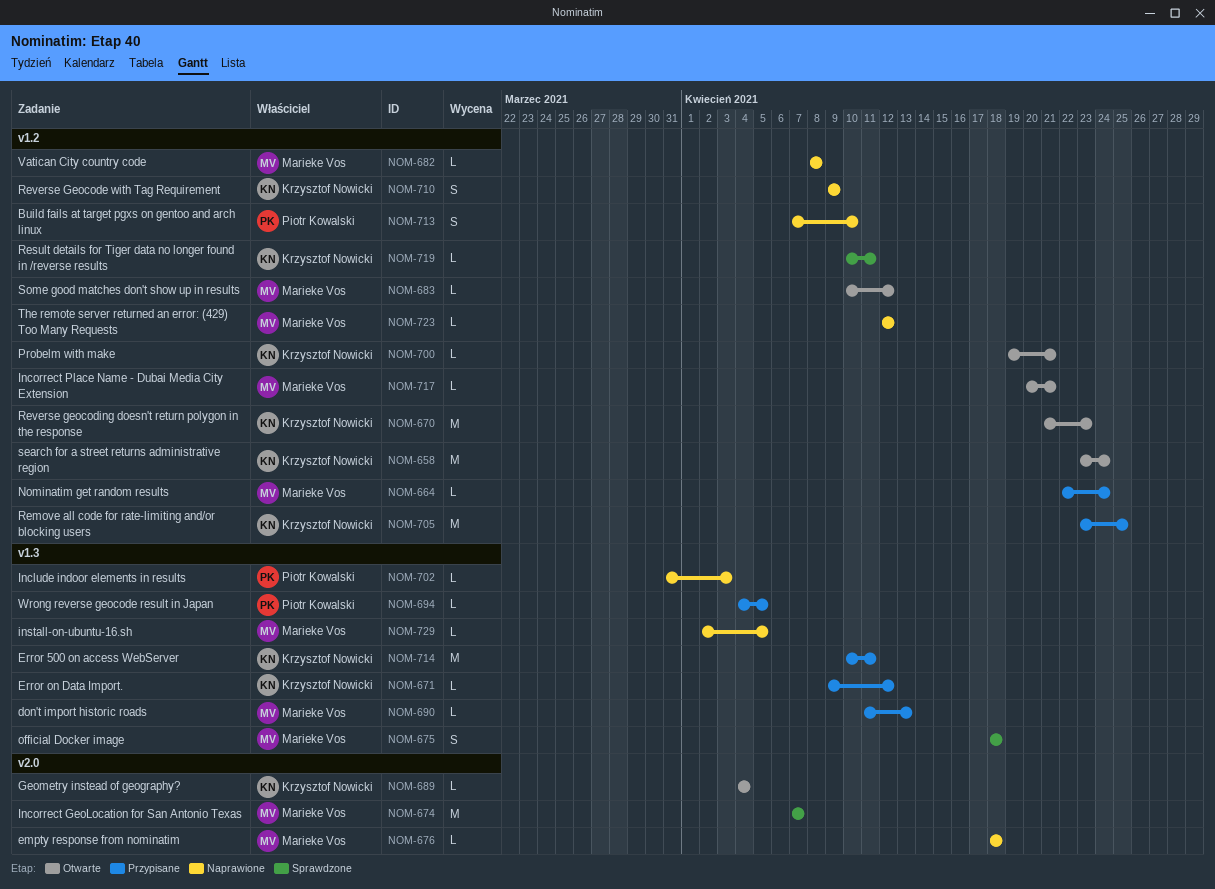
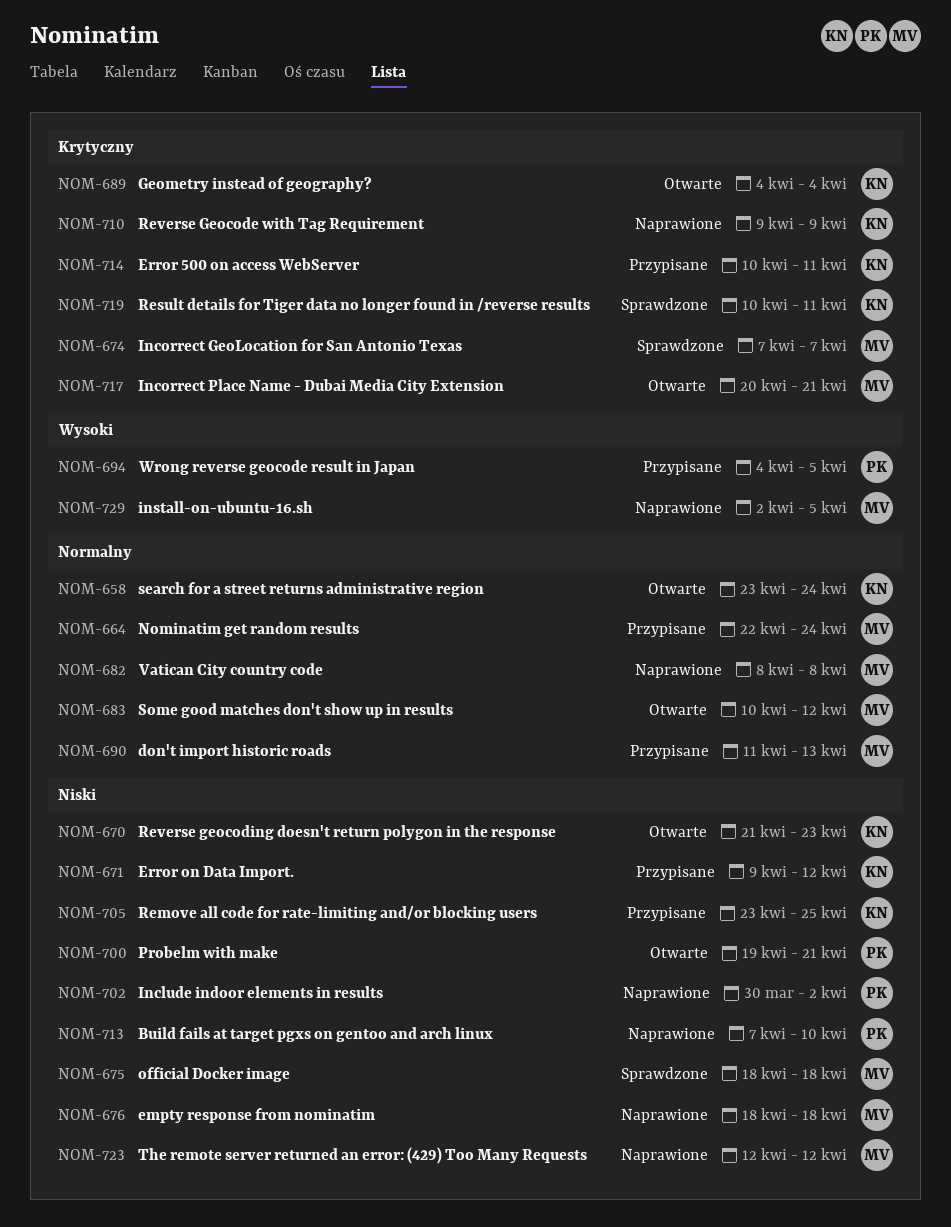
NOM-700, owner: Krzysztof Nowicki -> Piotr Kowalski
NOM-702, start: Mar 31 -> Mar 30
NOM-702, due: Apr 3 -> Apr 2

